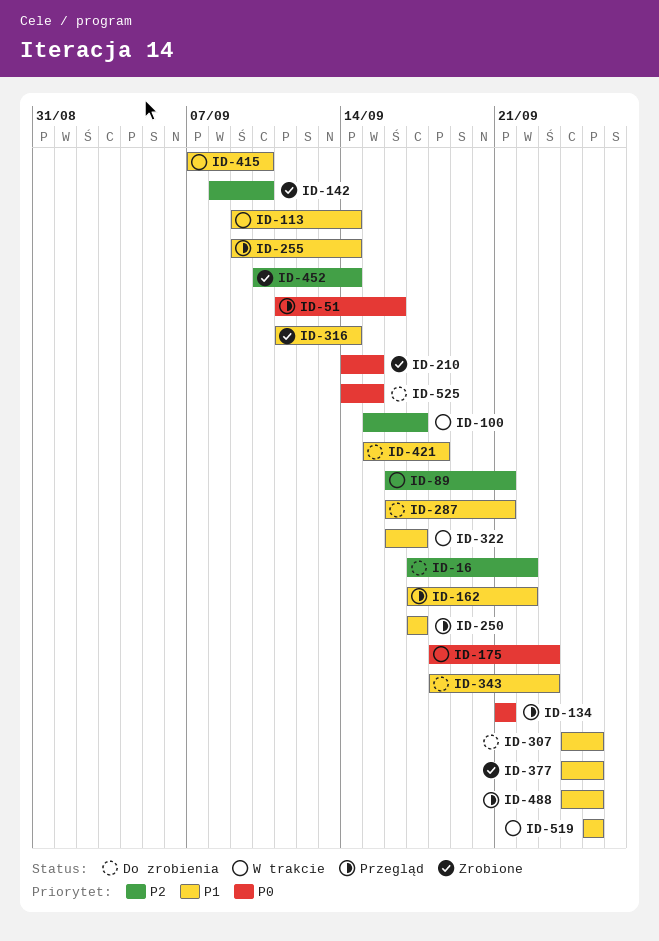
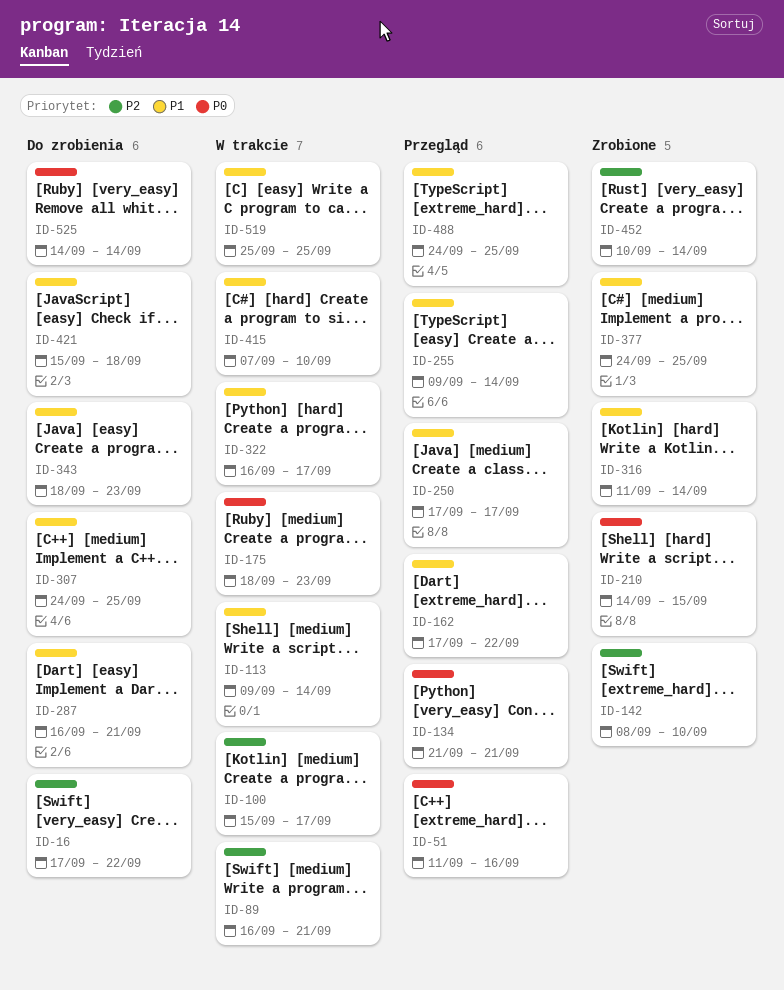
ID-525, due: Sep 15 -> Sep 14

